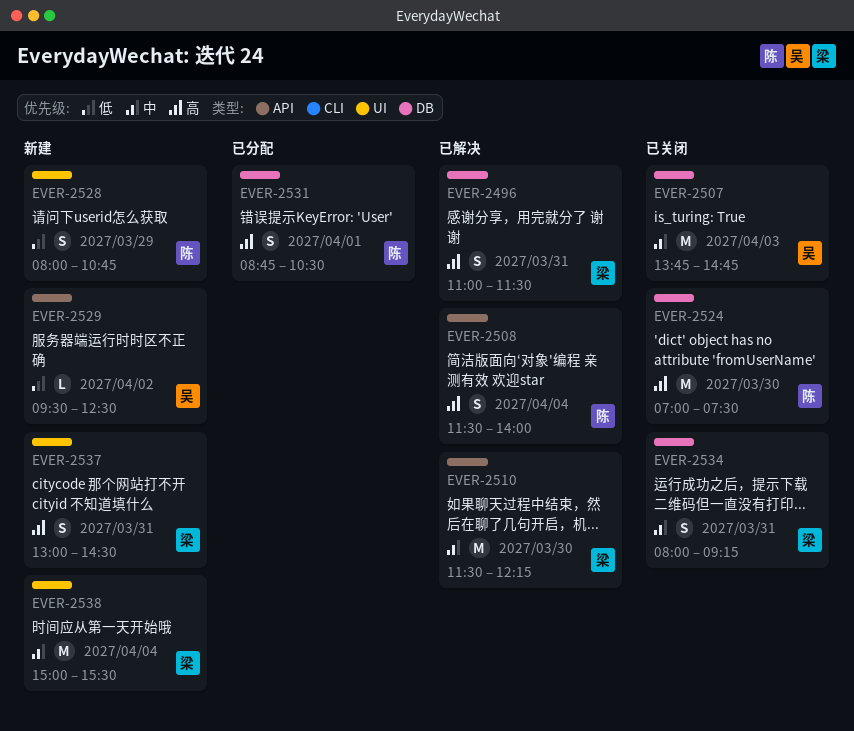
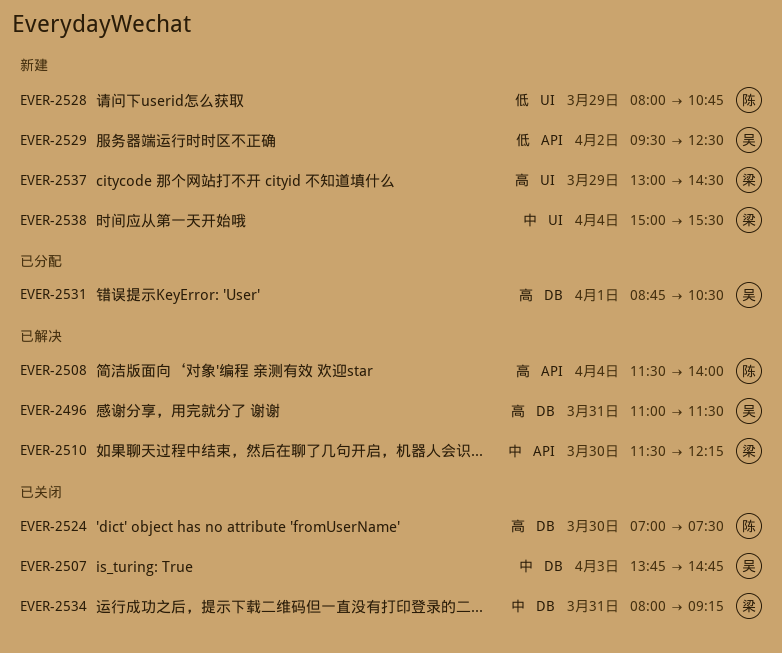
EVER-2496, owner: 梁 -> 吴
EVER-2531, owner: 陈 -> 吴
EVER-2537, day: Mar 31 -> Mar 29

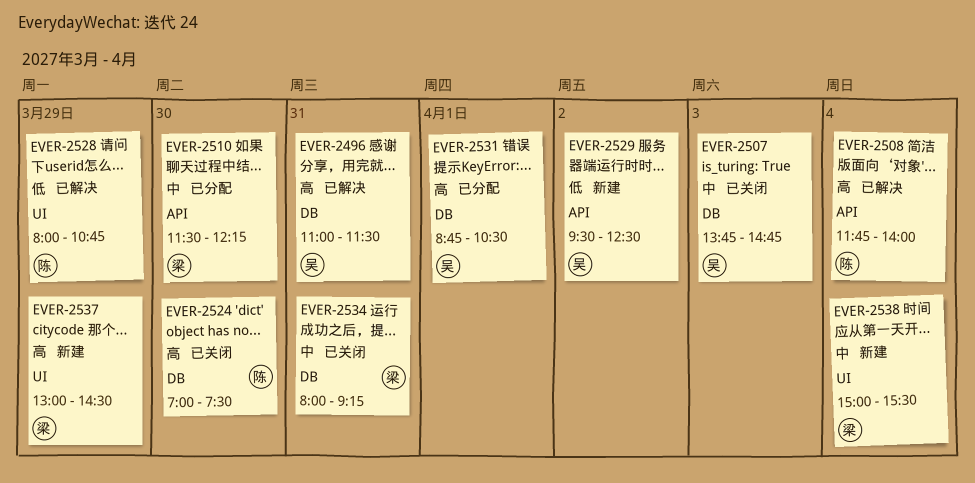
EVER-2508, begins: 11:30 -> 11:45
EVER-2510, status: 已解决 -> 已分配
EVER-2528, status: 新建 -> 已解决

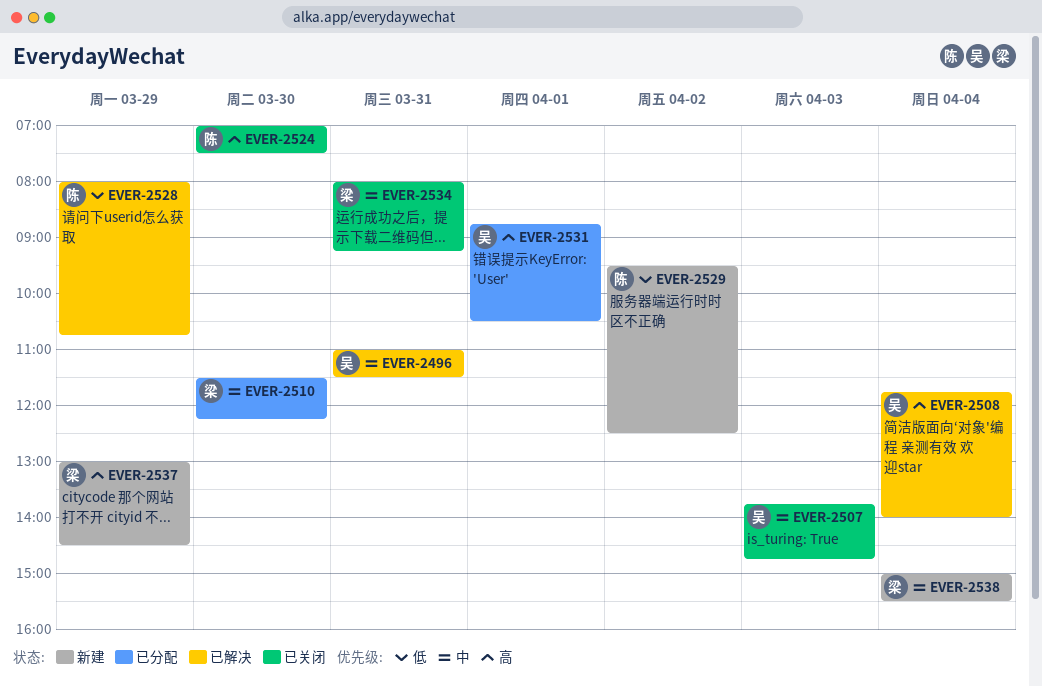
EVER-2496, priority: 高 -> 中
EVER-2508, owner: 陈 -> 吴
EVER-2529, owner: 吴 -> 陈

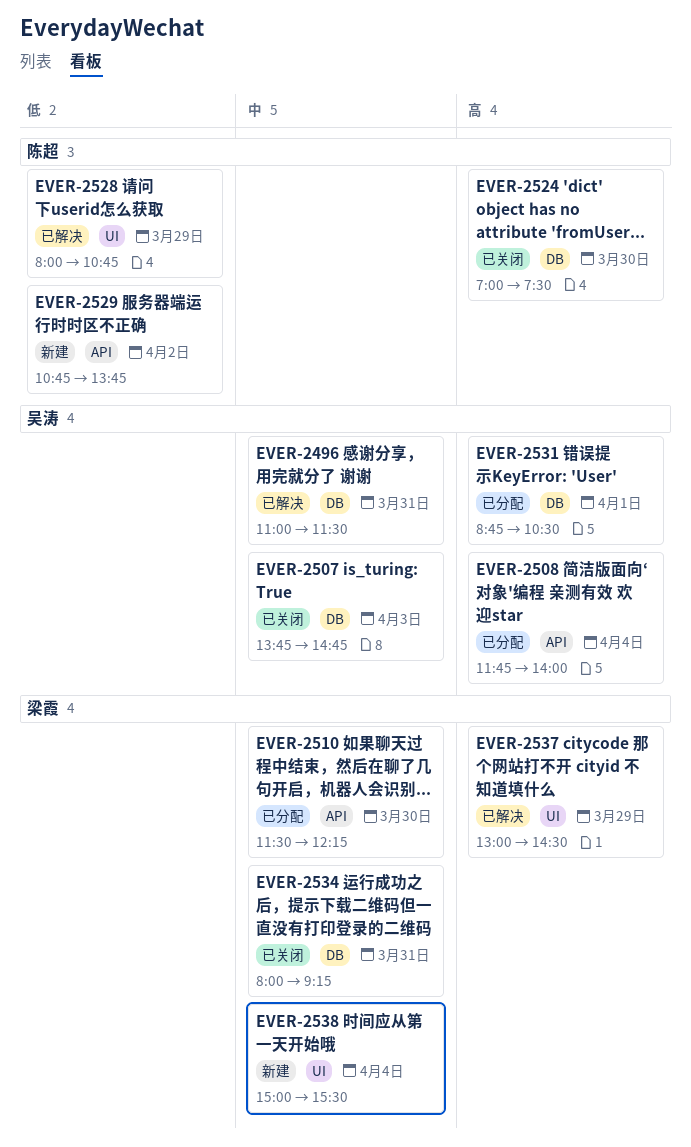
EVER-2508, status: 已解决 -> 已分配
EVER-2529, begins: 09:30 -> 10:45
EVER-2529, ends: 12:30 -> 13:45
EVER-2537, status: 新建 -> 已解决

